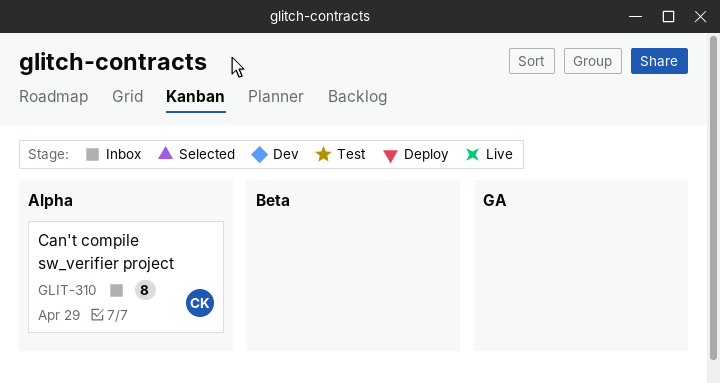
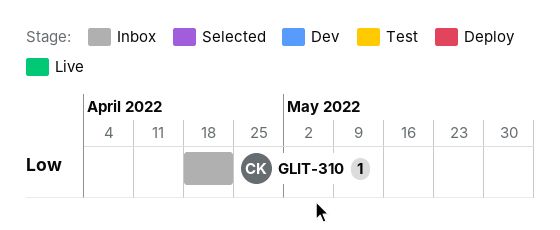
GLIT-310, estimate: 8 -> 1
GLIT-310, due: Apr 29 -> Apr 22

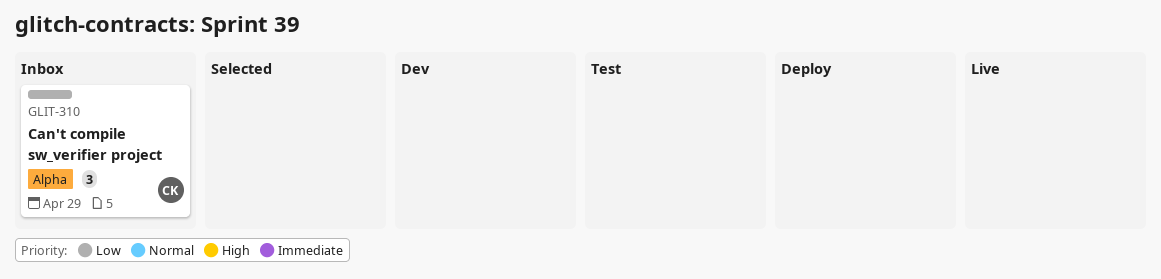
GLIT-310, estimate: 1 -> 3
GLIT-310, due: Apr 22 -> Apr 29

